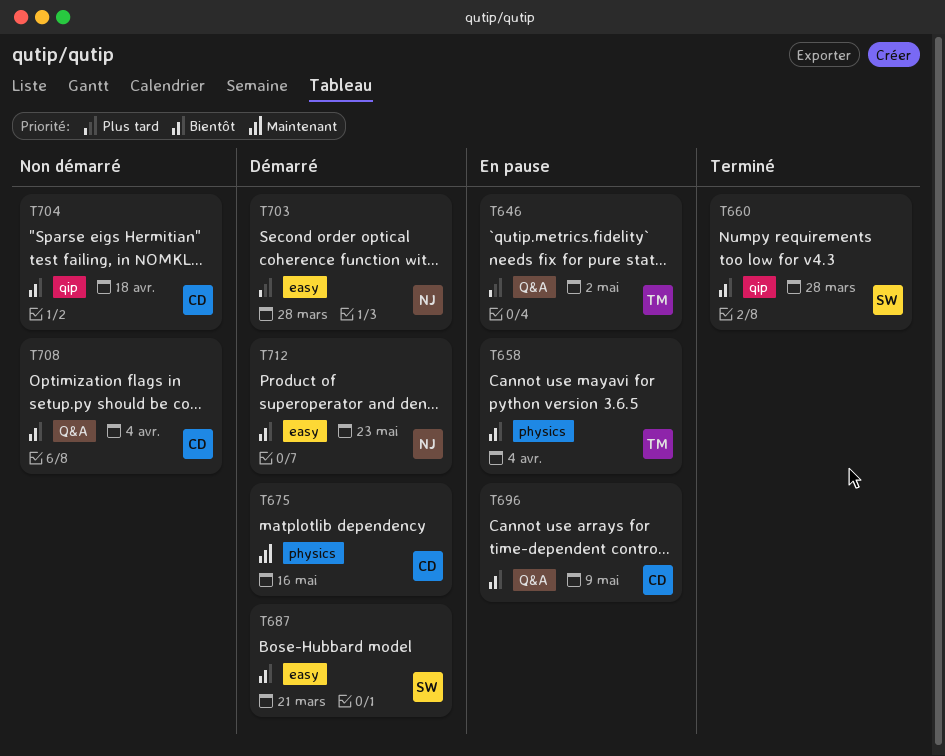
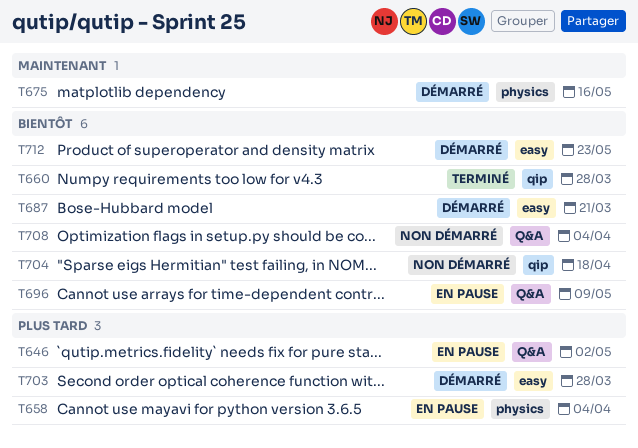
T658, priority: Bientôt -> Plus tard

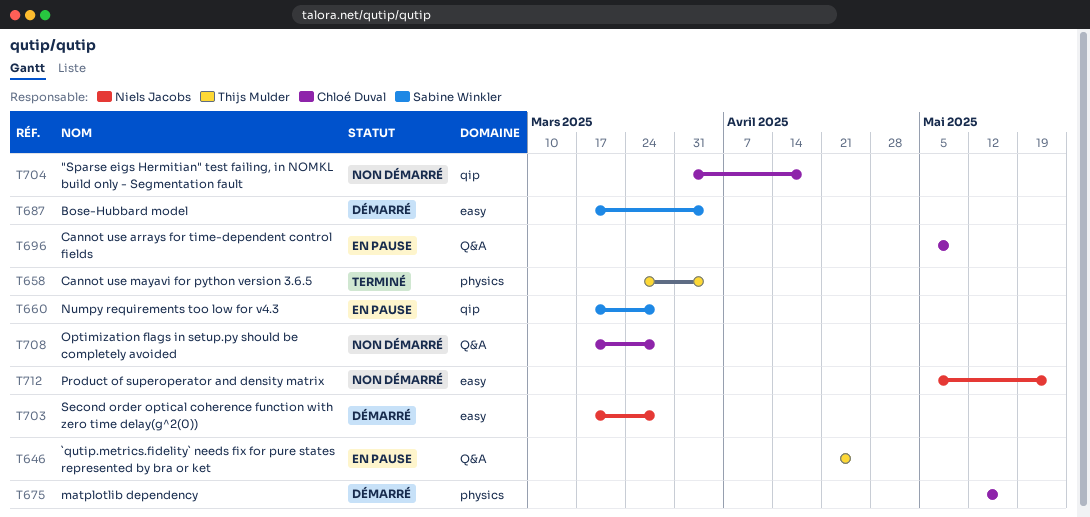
T646, due: May 2 -> Apr 25
T658, status: En pause -> Terminé
T660, status: Terminé -> En pause
T687, due: Mar 21 -> Apr 4
T708, due: Apr 4 -> Mar 28
T712, status: Démarré -> Non démarré

